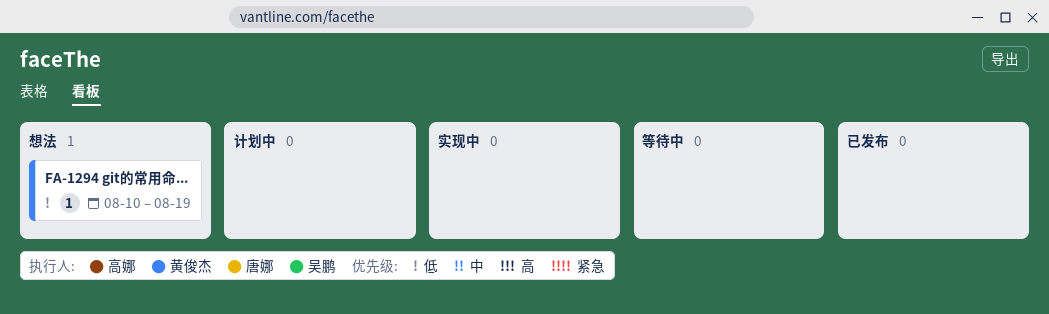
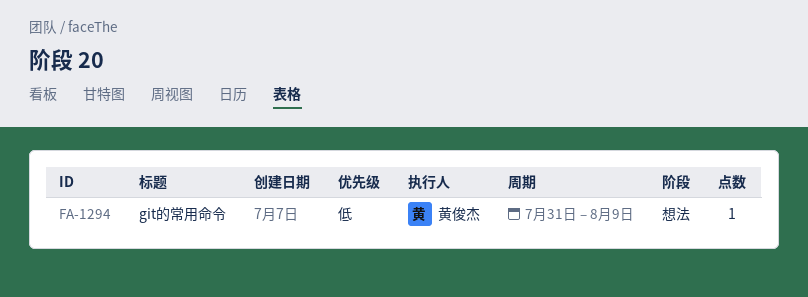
FA-1294, start: Aug 10 -> Jul 31
FA-1294, due: Aug 19 -> Aug 9

